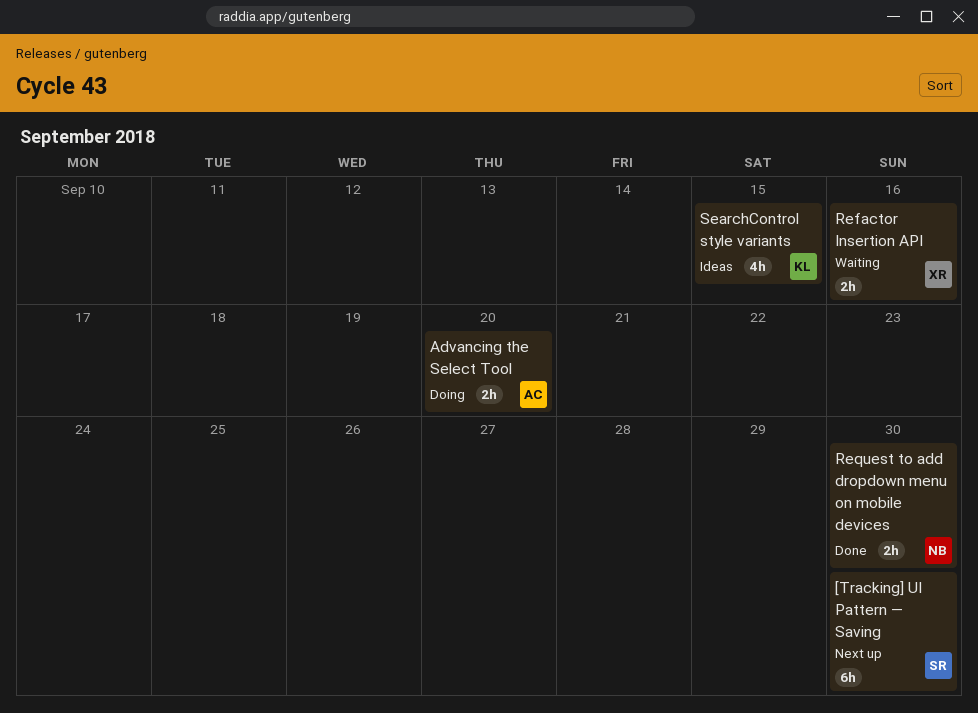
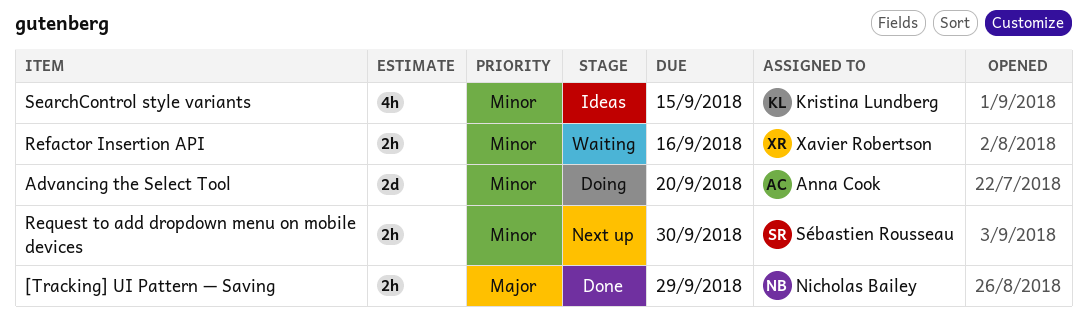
[Tracking] UI Pattern — Saving, status: Next up -> Done
[Tracking] UI Pattern — Saving, owner: Sébastien Rousseau -> Nicholas Bailey
[Tracking] UI Pattern — Saving, estimate: 6h -> 2h
[Tracking] UI Pattern — Saving, due: Sep 30 -> Sep 29
Advancing the Select Tool, estimate: 2h -> 2d
Request to add dropdown menu on mobile devices, status: Done -> Next up
Request to add dropdown menu on mobile devices, owner: Nicholas Bailey -> Sébastien Rousseau

